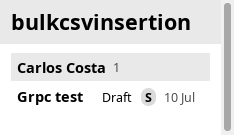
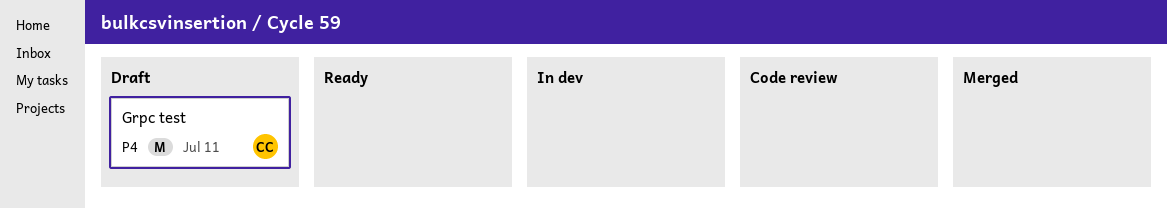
Grpc test, estimate: S -> M
Grpc test, due: Jul 10 -> Jul 11

